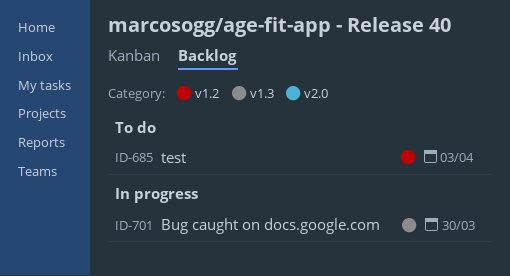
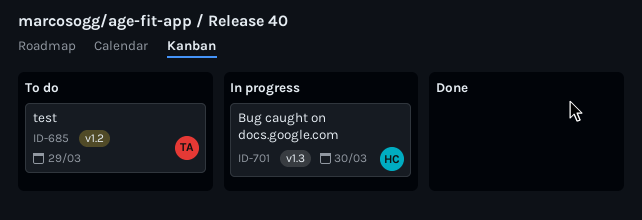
ID-685, due: Apr 3 -> Mar 29

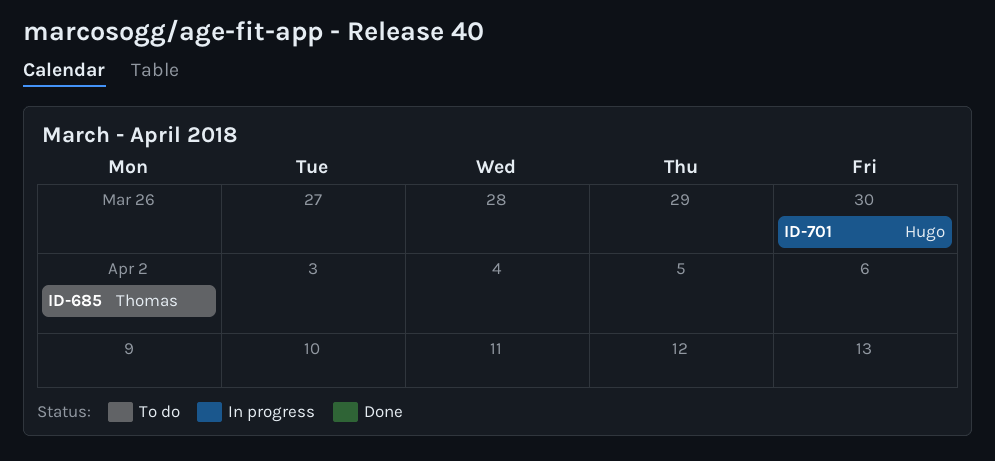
ID-685, due: Mar 29 -> Apr 2

